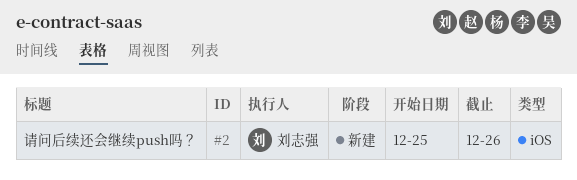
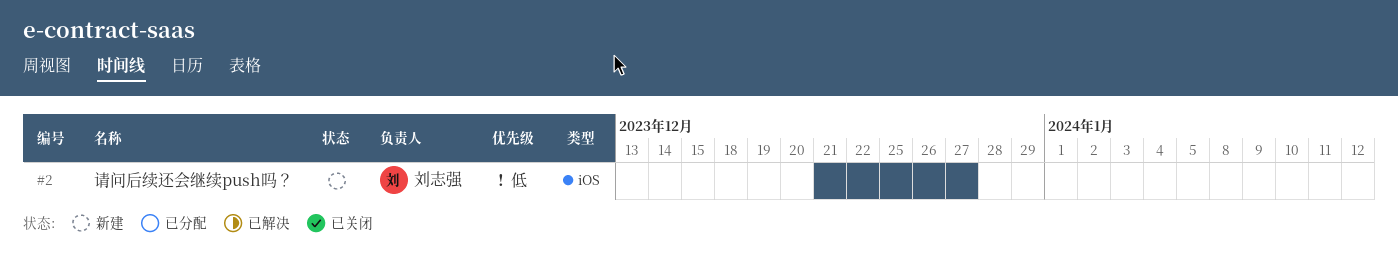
#2, start: Dec 25 -> Dec 21
#2, due: Dec 26 -> Dec 27

